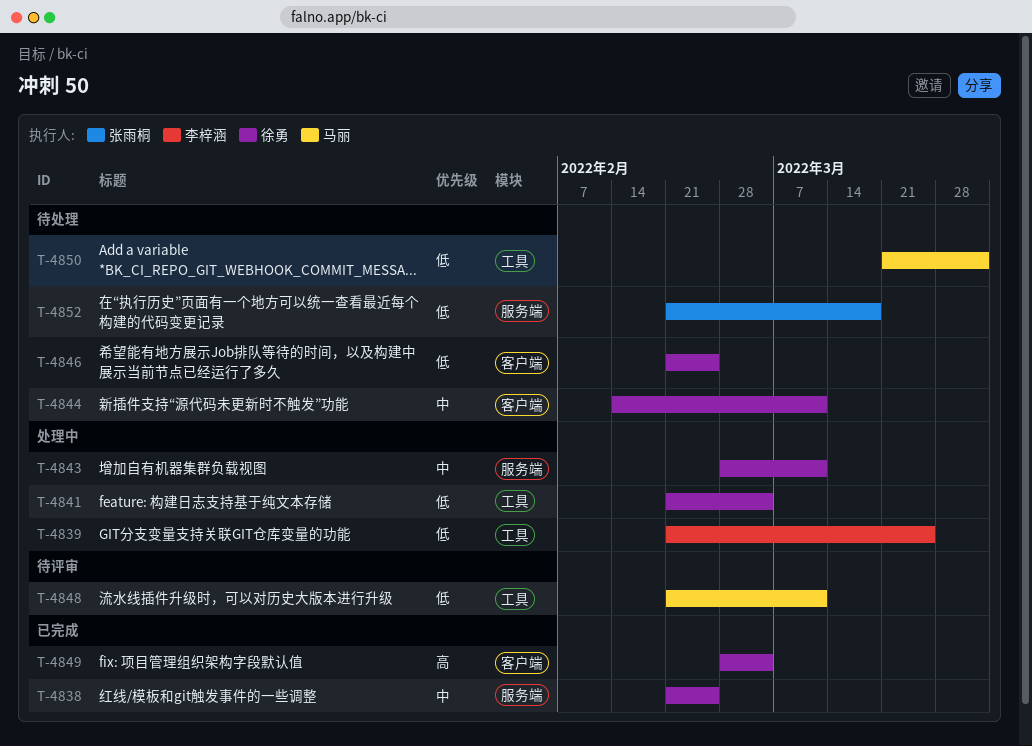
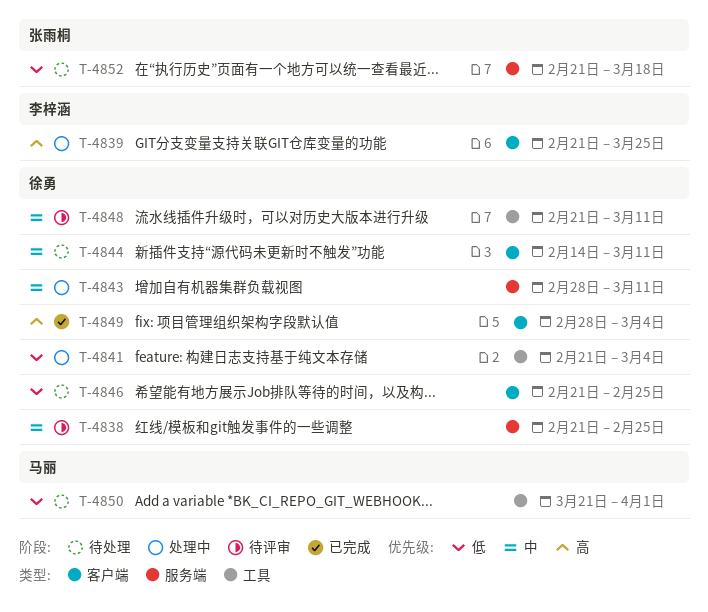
T-4838, status: 已完成 -> 待评审
T-4839, priority: 低 -> 高
T-4839, label: 工具 -> 客户端
T-4848, owner: 马丽 -> 徐勇
T-4848, priority: 低 -> 中

